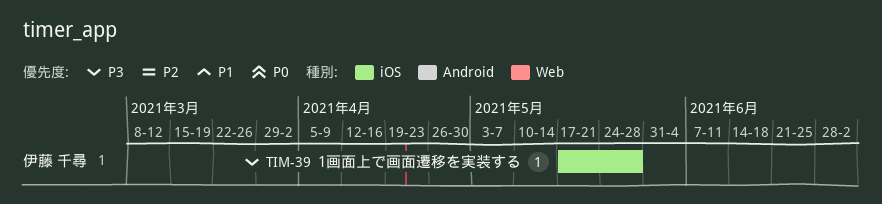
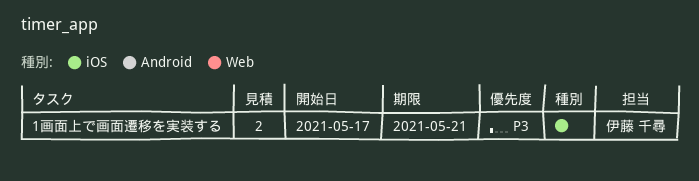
1画面上で画面遷移を実装する, estimate: 1 -> 2
1画面上で画面遷移を実装する, due: May 28 -> May 21

